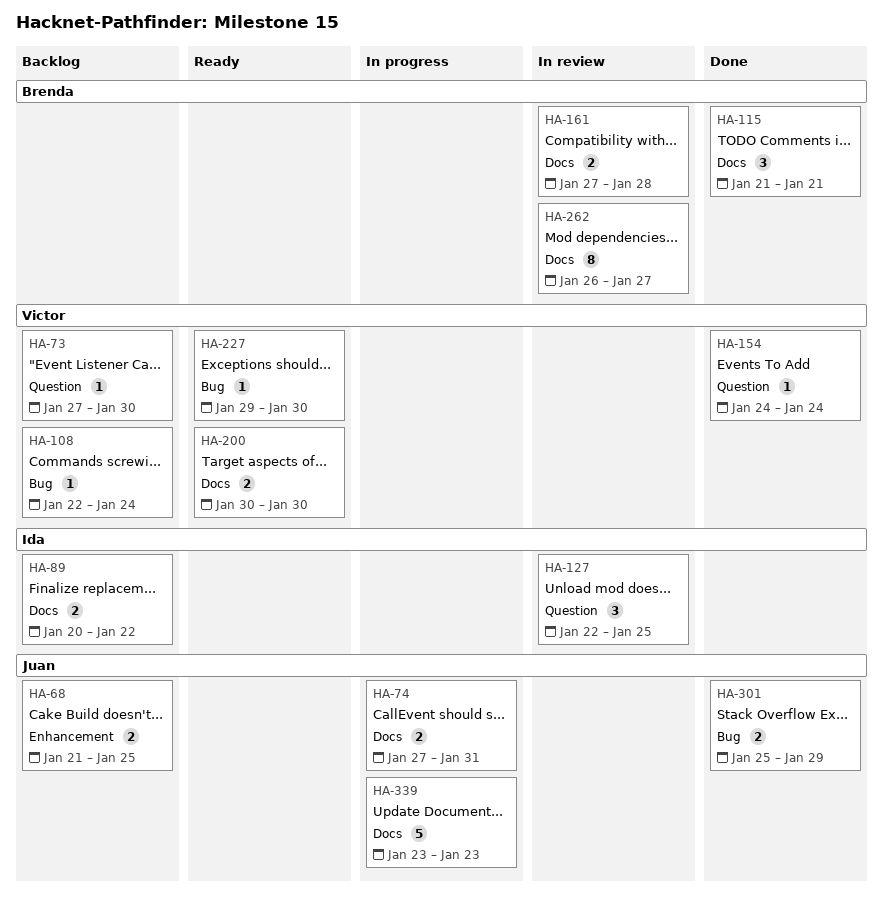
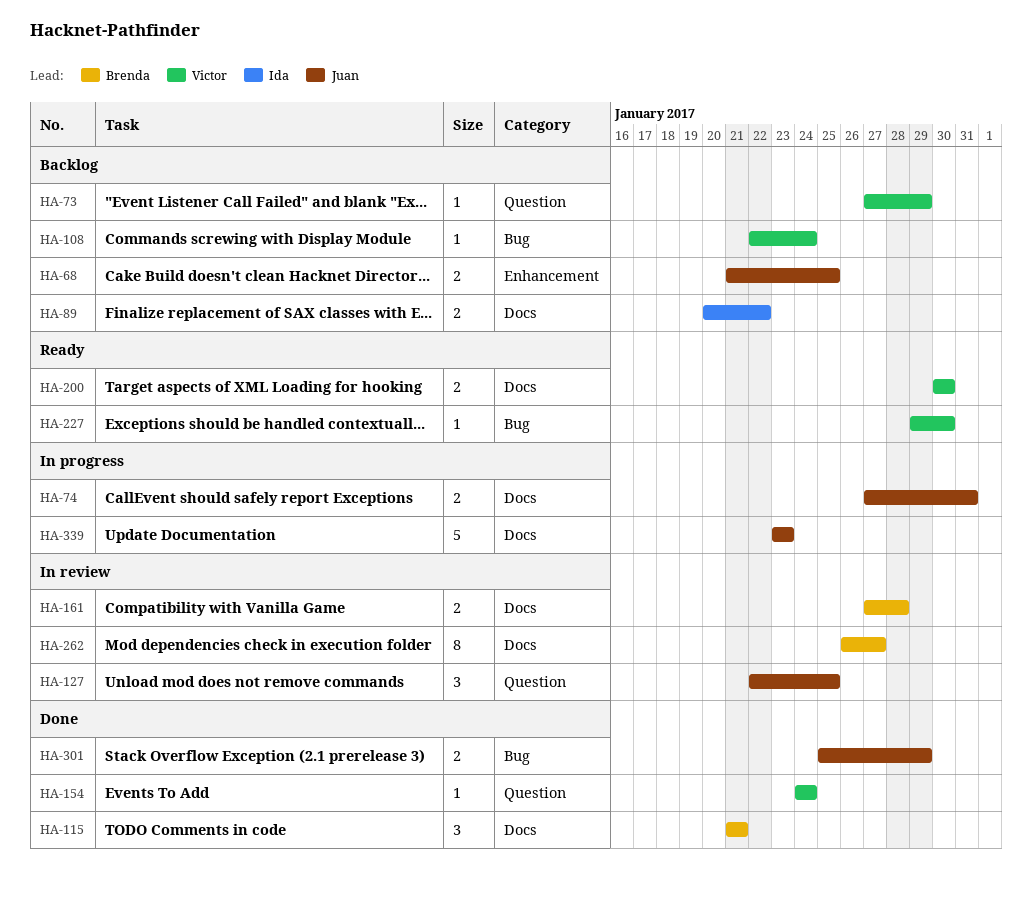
HA-73, due: Jan 30 -> Jan 29
HA-127, owner: Ida -> Juan

